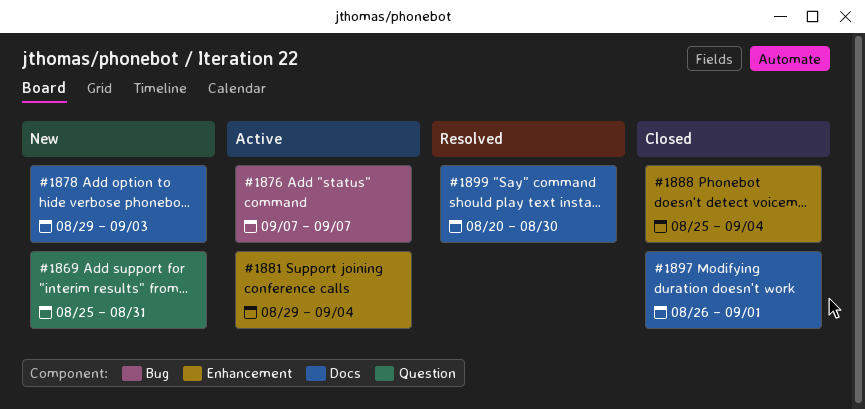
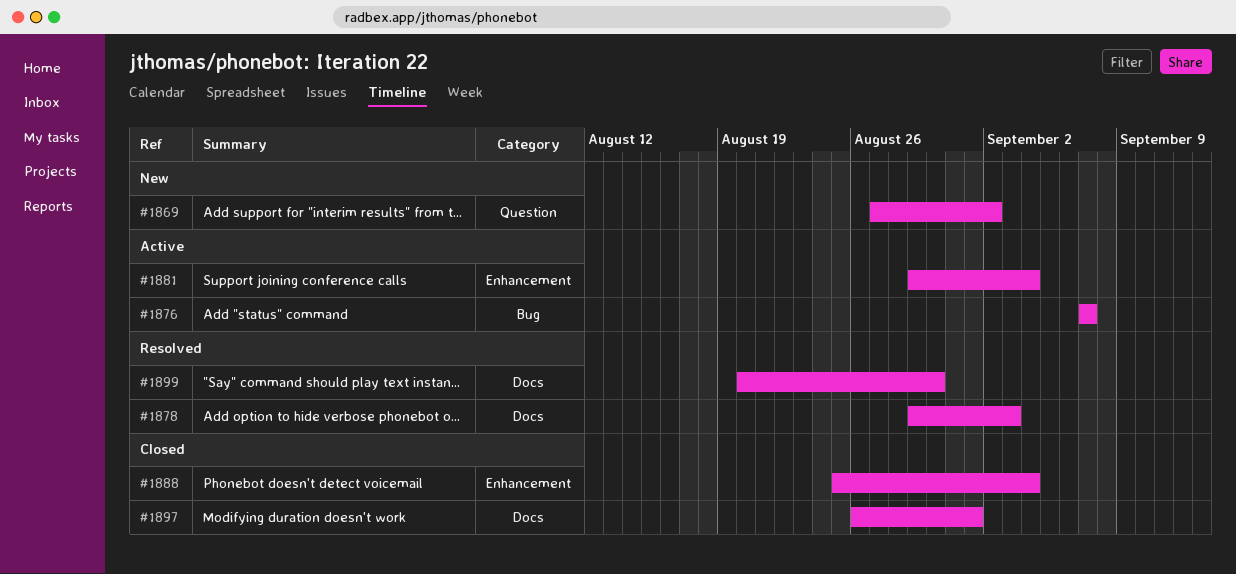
#1869, start: Aug 25 -> Aug 27
#1869, due: Aug 31 -> Sep 2
#1878, status: New -> Resolved

